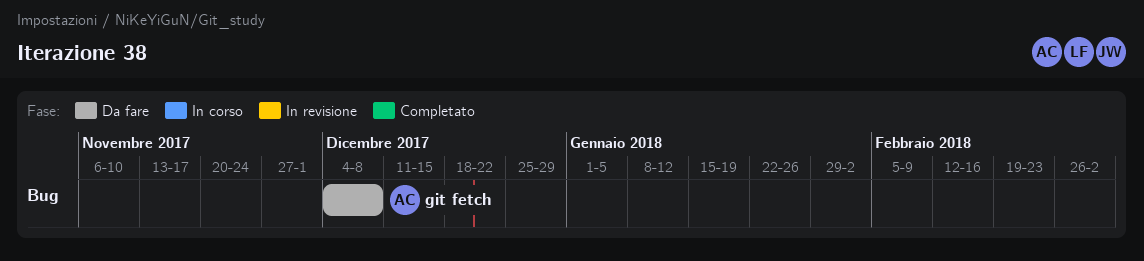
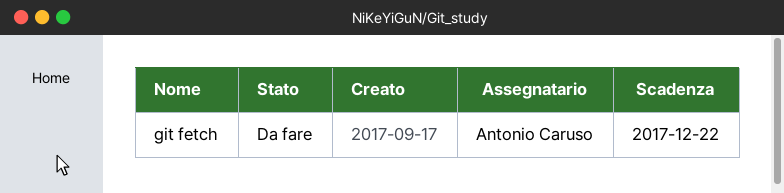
git fetch, due: Dec 8 -> Dec 22

